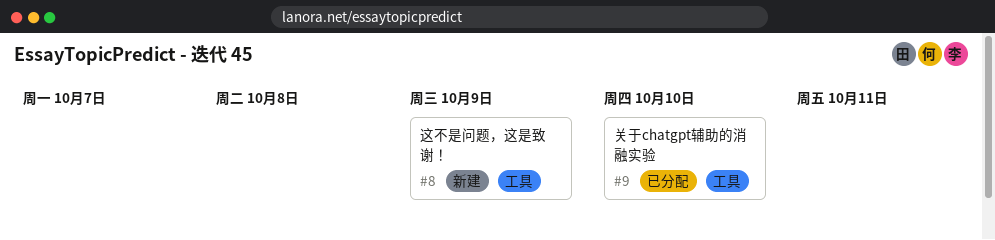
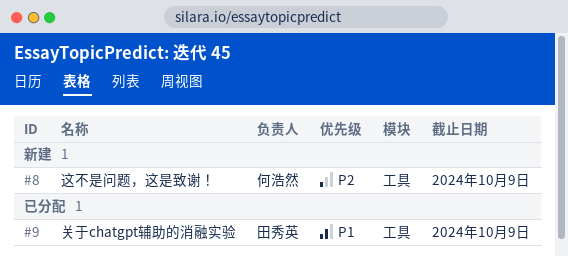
#9, due: Oct 10 -> Oct 9

